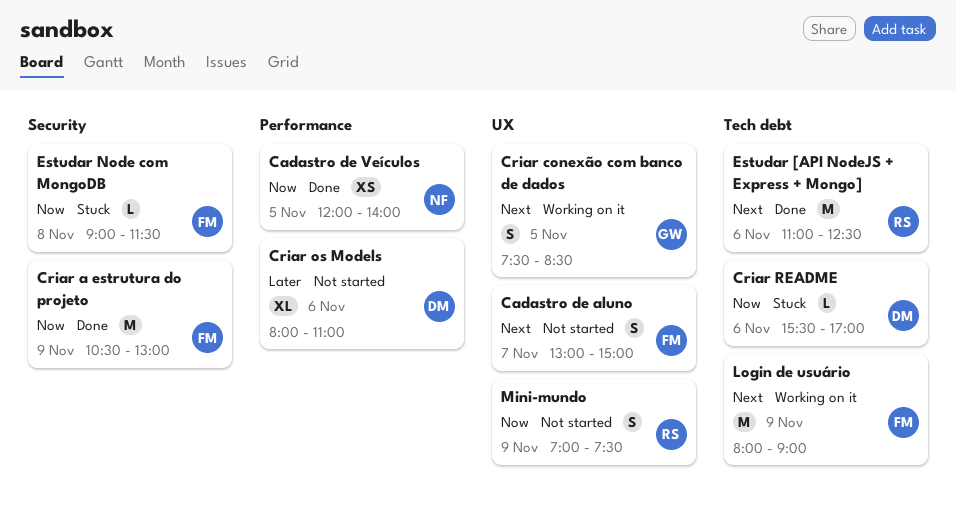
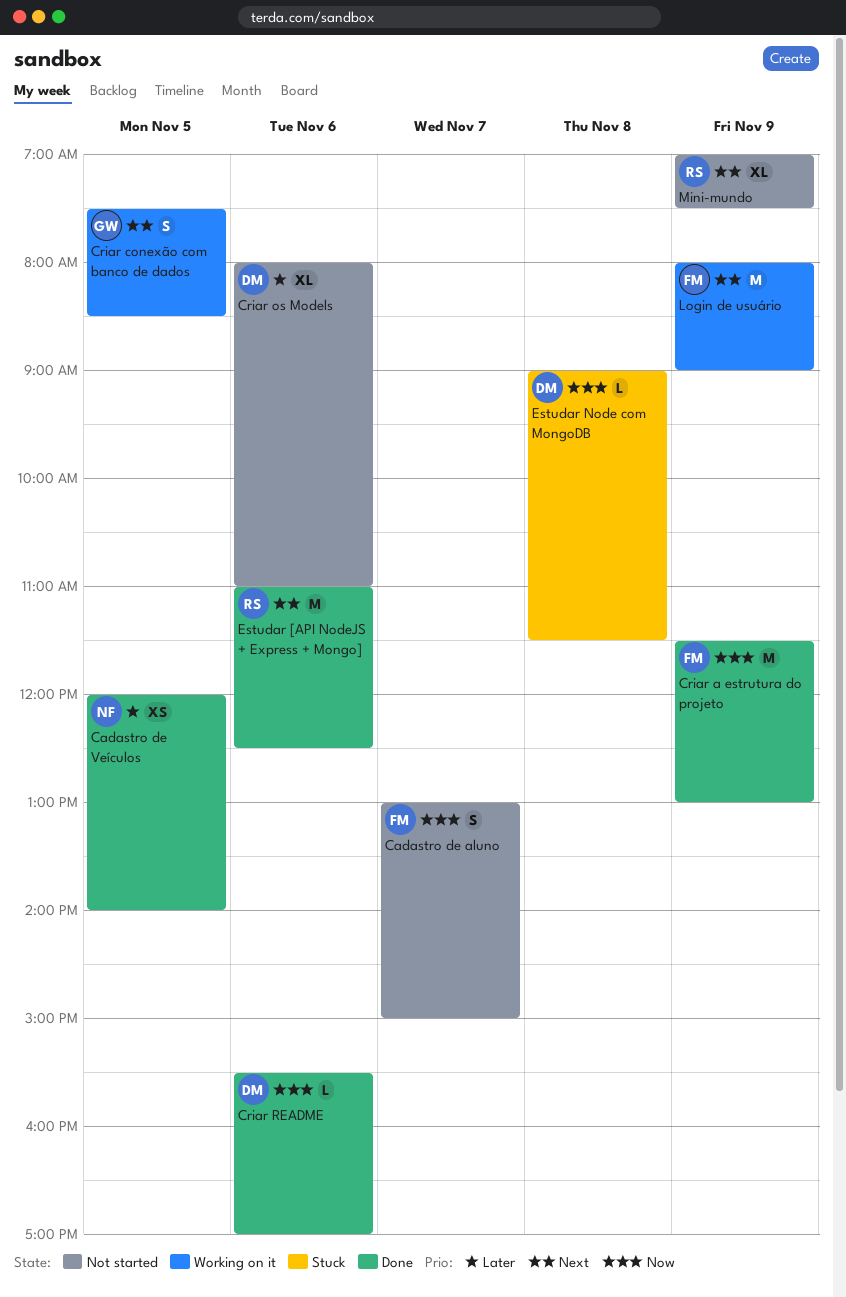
Cadastro de aluno, priority: Next -> Now
Cadastro de Veículos, priority: Now -> Later
Criar a estrutura do projeto, begins: 10:30 -> 11:30
Criar README, status: Stuck -> Done
Estudar Node com MongoDB, owner: FM -> DM
Mini-mundo, priority: Now -> Next
Mini-mundo, estimate: S -> XL

